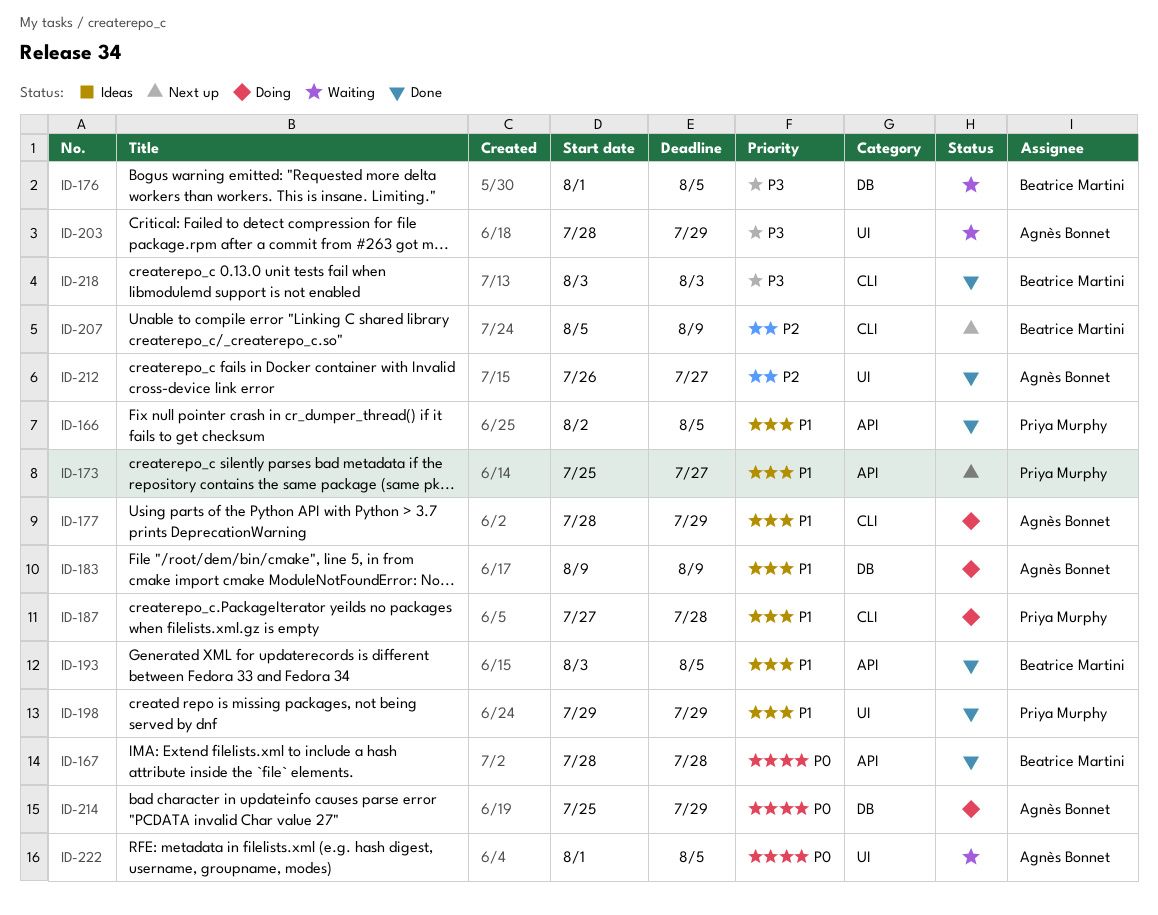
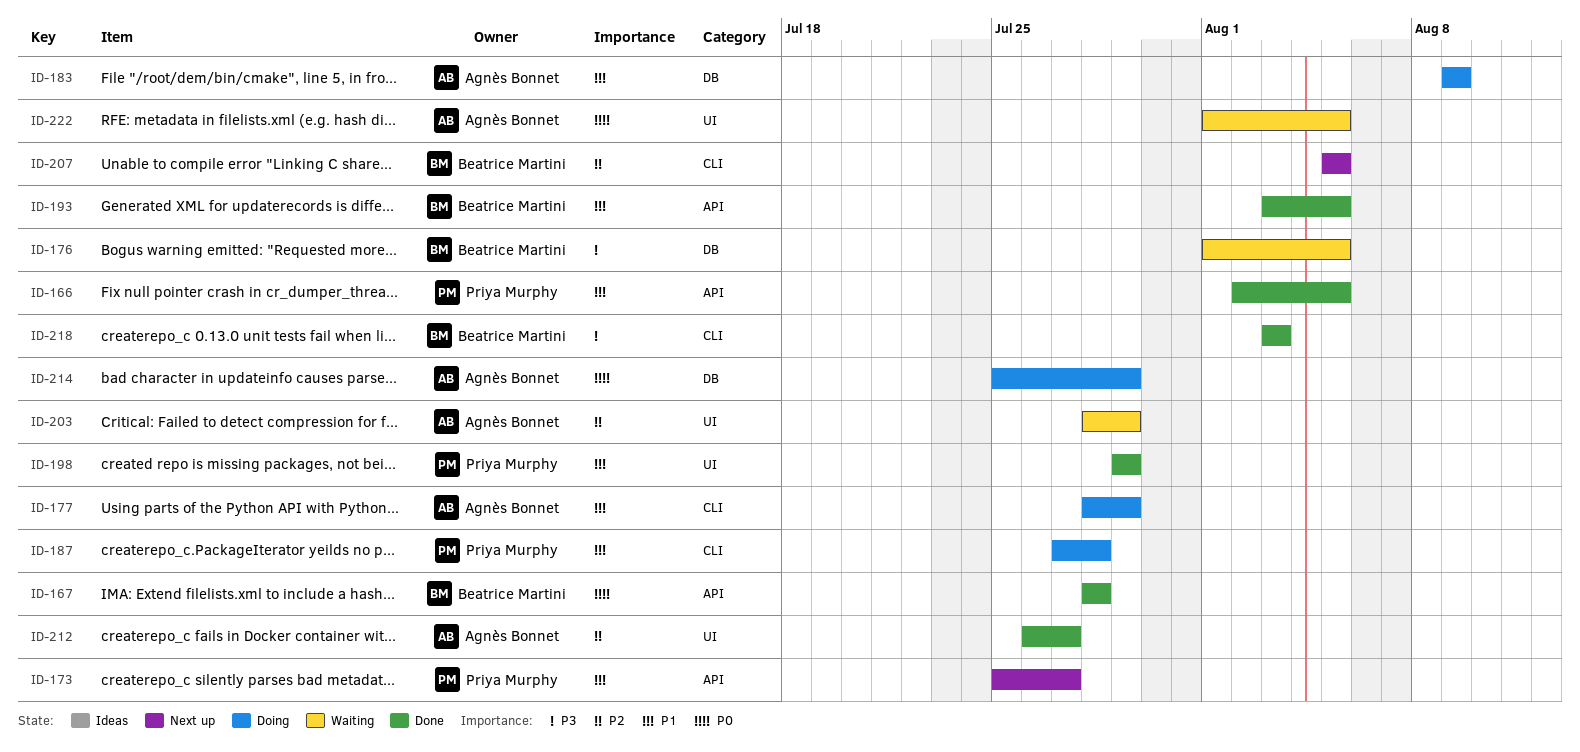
ID-203, priority: P3 -> P2
ID-207, due: Aug 9 -> Aug 5

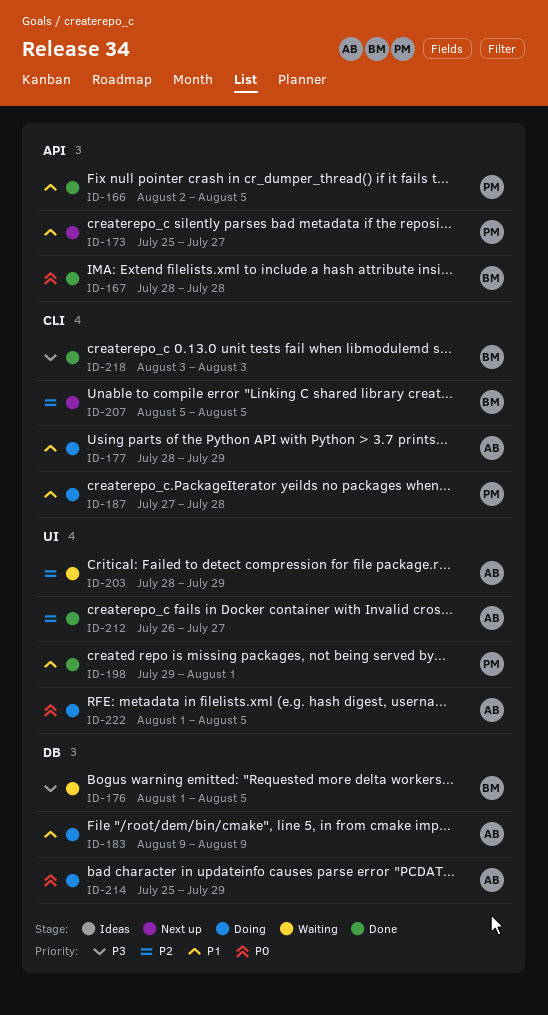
ID-193: present -> none
ID-198, due: Jul 29 -> Aug 1
ID-222, status: Waiting -> Doing

